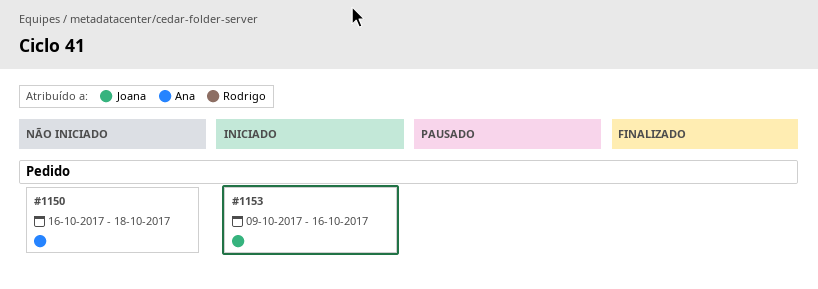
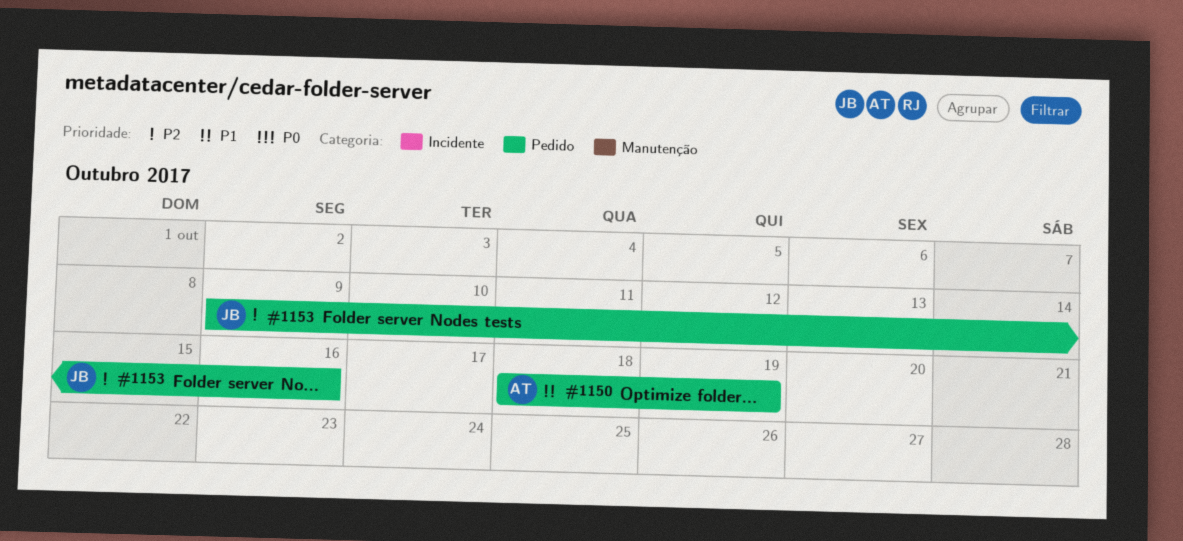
#1150, start: Oct 16 -> Oct 18
#1150, due: Oct 18 -> Oct 19

